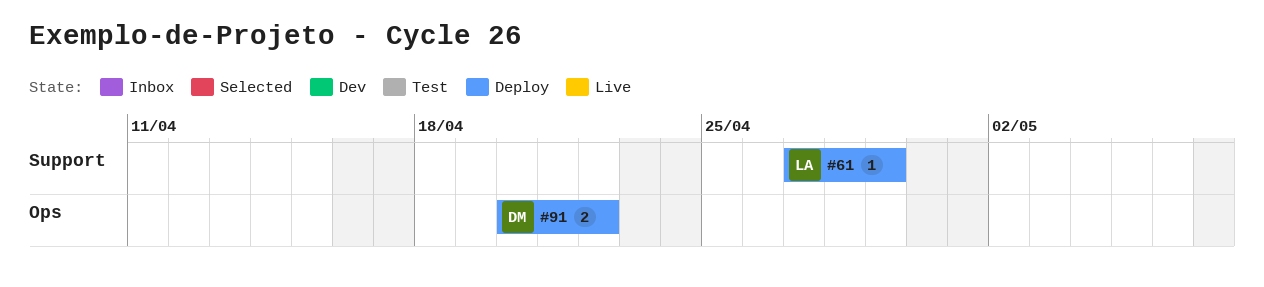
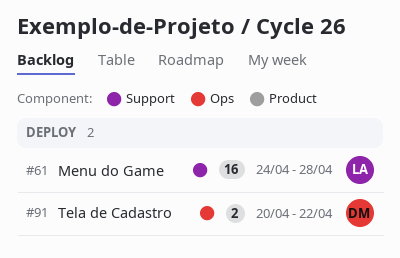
#61, estimate: 1 -> 16
#61, start: Apr 27 -> Apr 24
#61, due: Apr 29 -> Apr 28

